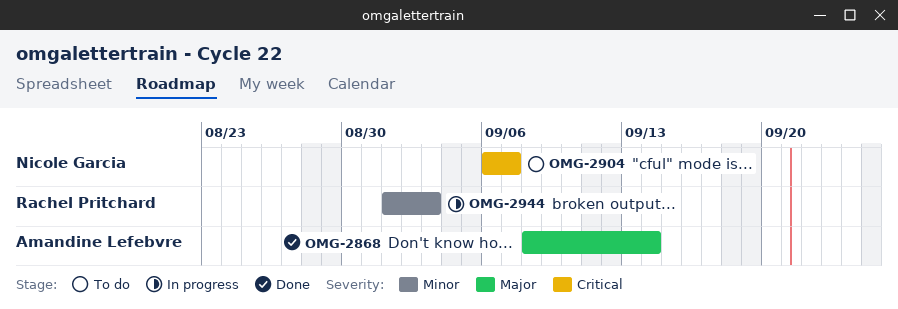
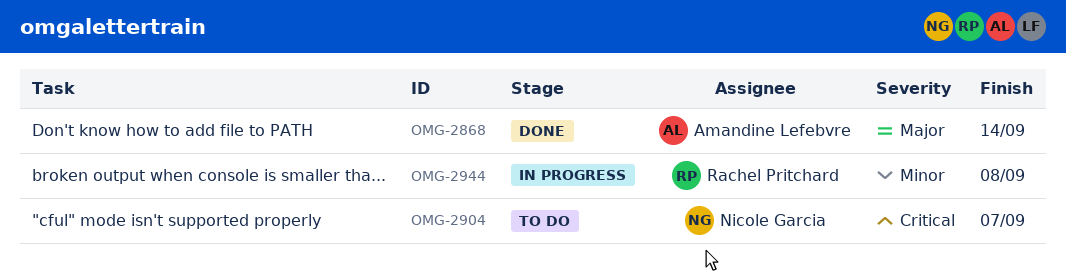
OMG-2944, due: Sep 3 -> Sep 8

